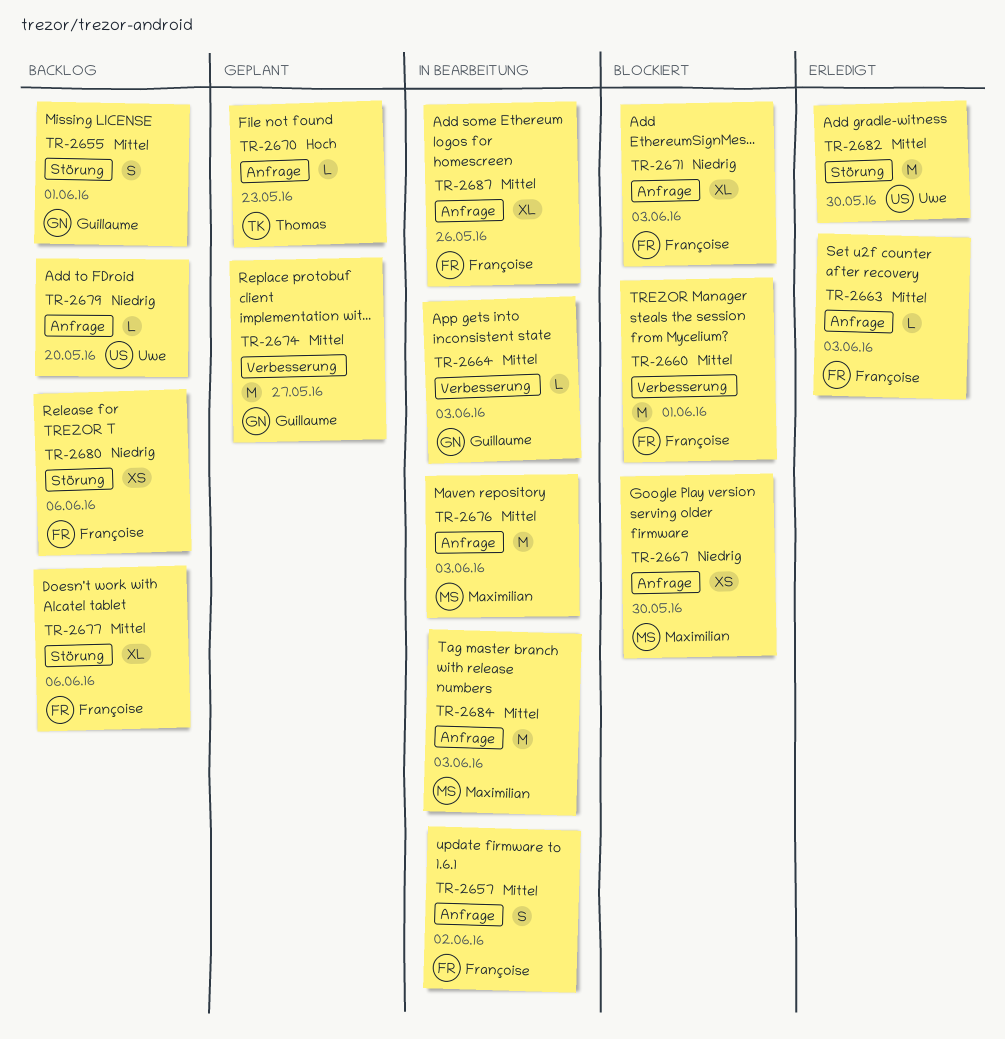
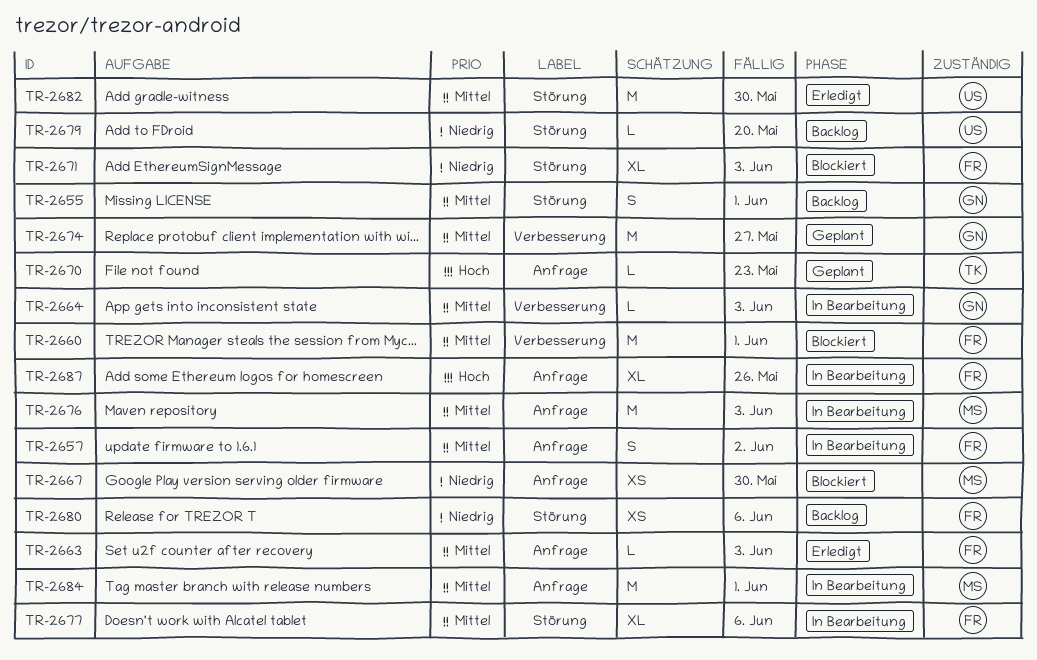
TR-2671, label: Anfrage -> Störung
TR-2677, status: Backlog -> In Bearbeitung
TR-2679, label: Anfrage -> Störung
TR-2684, due: Jun 3 -> Jun 1
TR-2687, priority: Mittel -> Hoch

